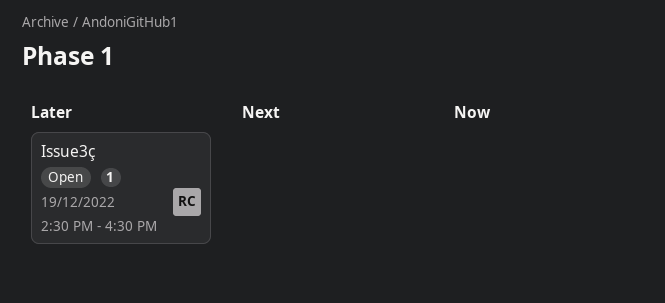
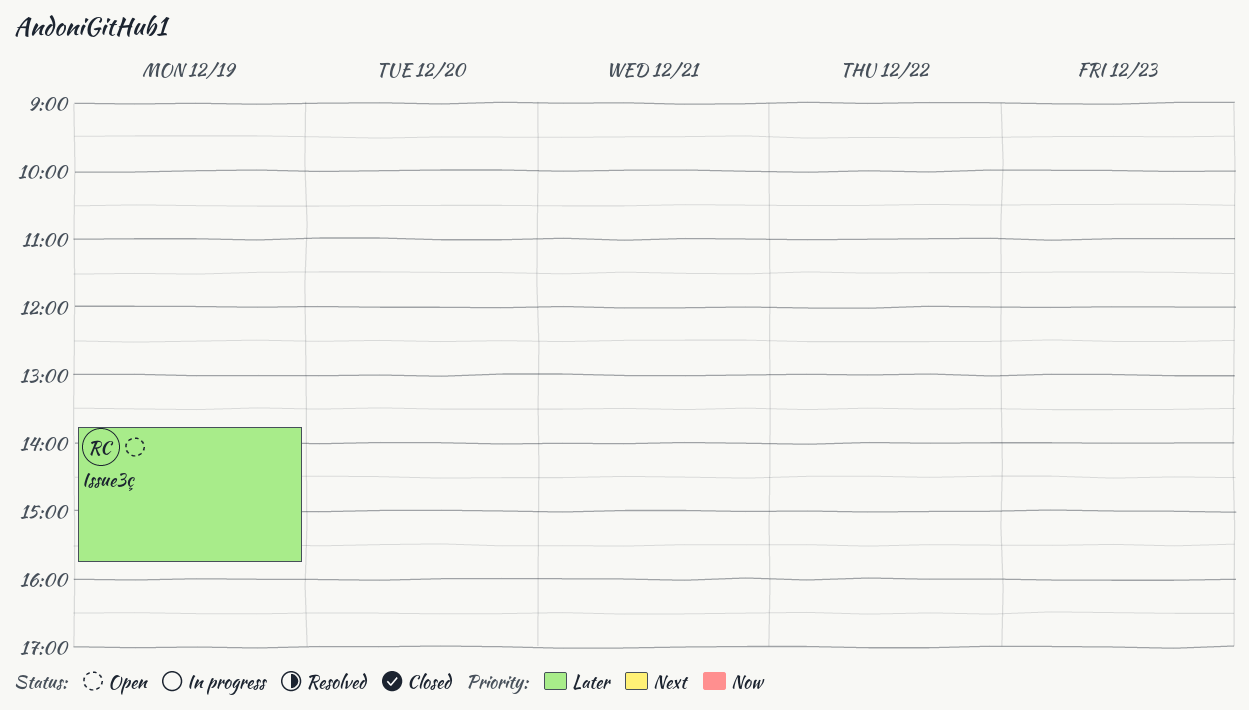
Issue3ç, begins: 14:30 -> 13:45
Issue3ç, ends: 16:30 -> 15:45

